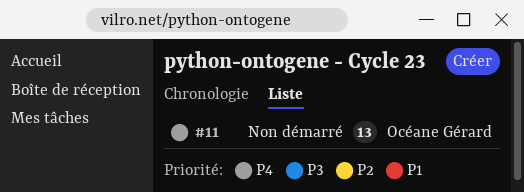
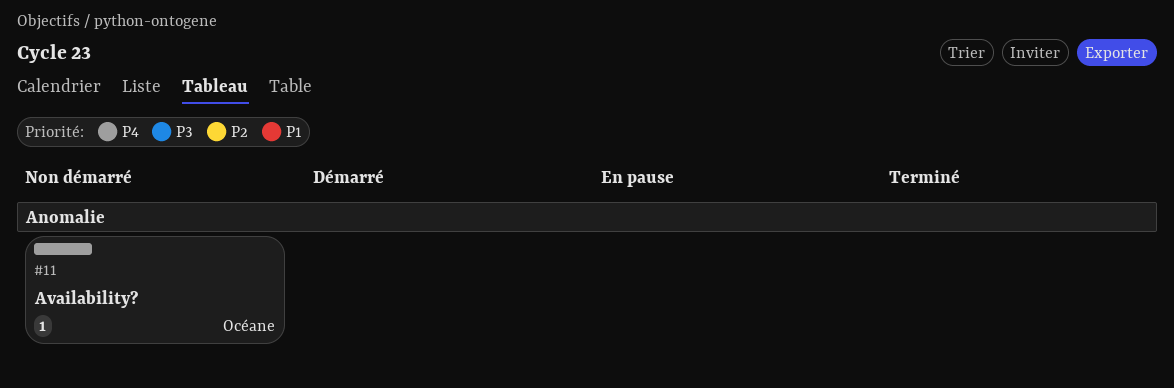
#11, estimate: 13 -> 1

